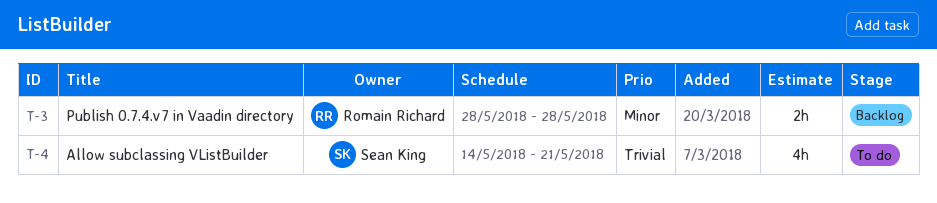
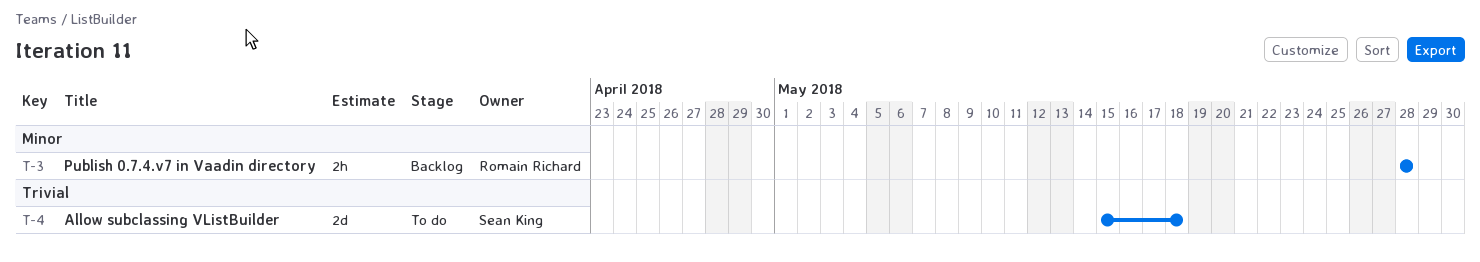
T-4, estimate: 4h -> 2d
T-4, start: May 14 -> May 15
T-4, due: May 21 -> May 18

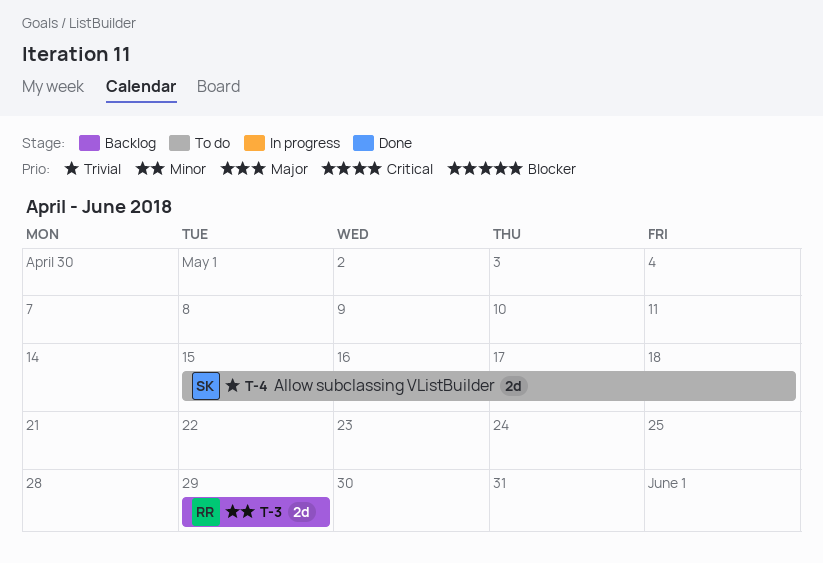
T-3, estimate: 2h -> 2d
T-3, start: May 28 -> May 29
T-3, due: May 28 -> May 29

